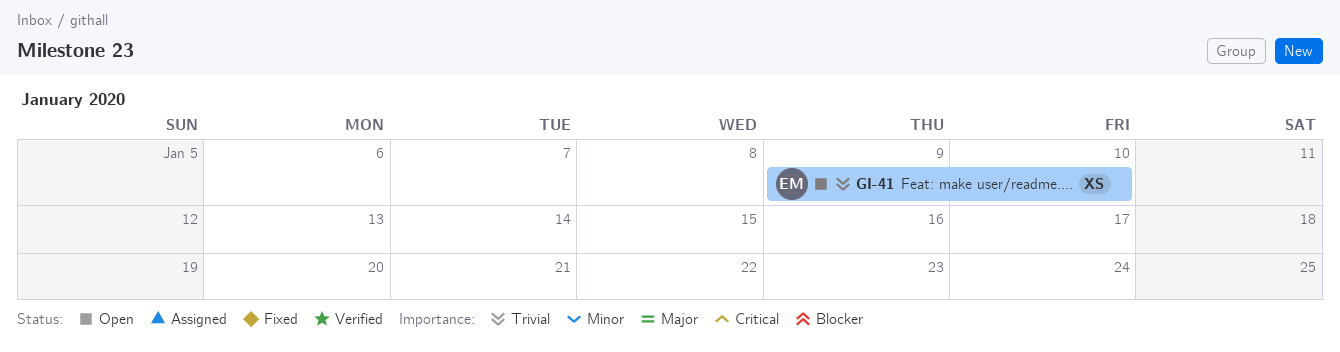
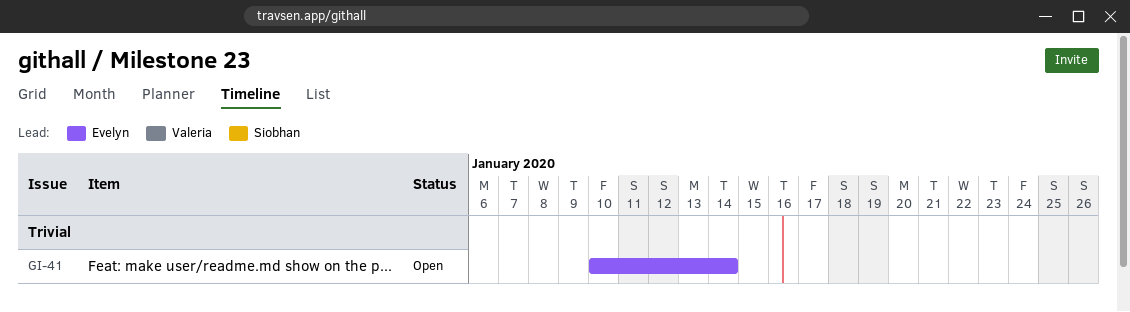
GI-41, start: Jan 9 -> Jan 10
GI-41, due: Jan 10 -> Jan 14

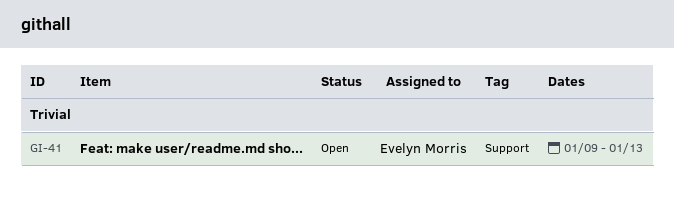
GI-41, start: Jan 10 -> Jan 9
GI-41, due: Jan 14 -> Jan 13

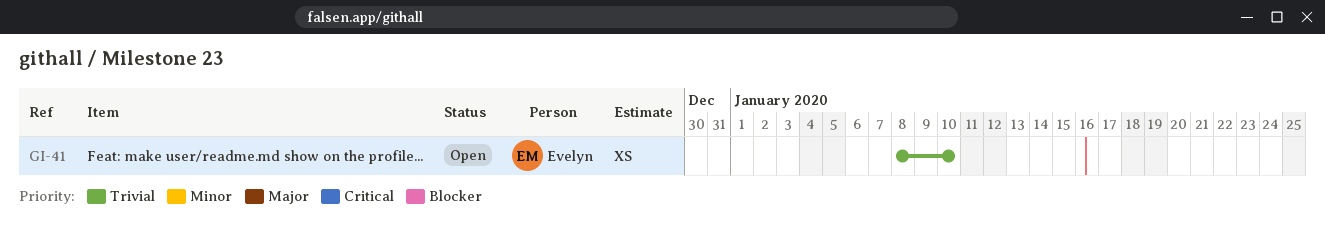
GI-41, start: Jan 9 -> Jan 8
GI-41, due: Jan 13 -> Jan 10

